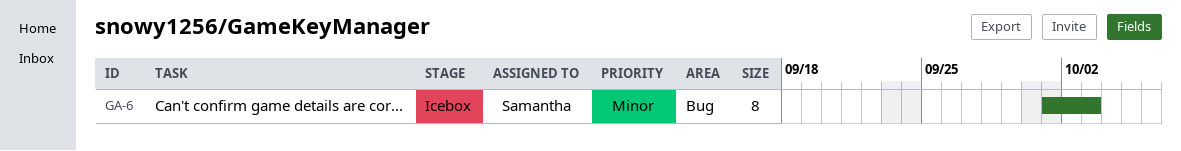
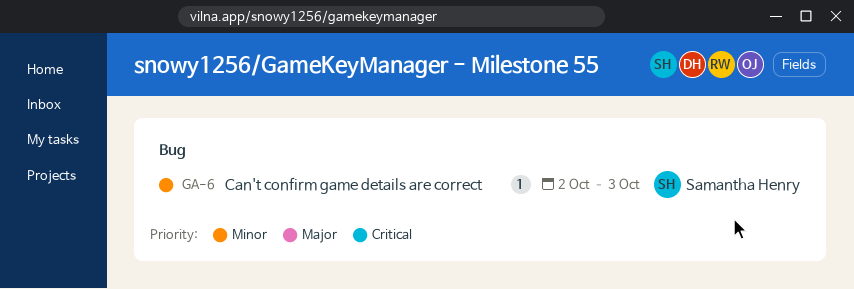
GA-6, estimate: 8 -> 1
GA-6, start: Oct 1 -> Oct 2

